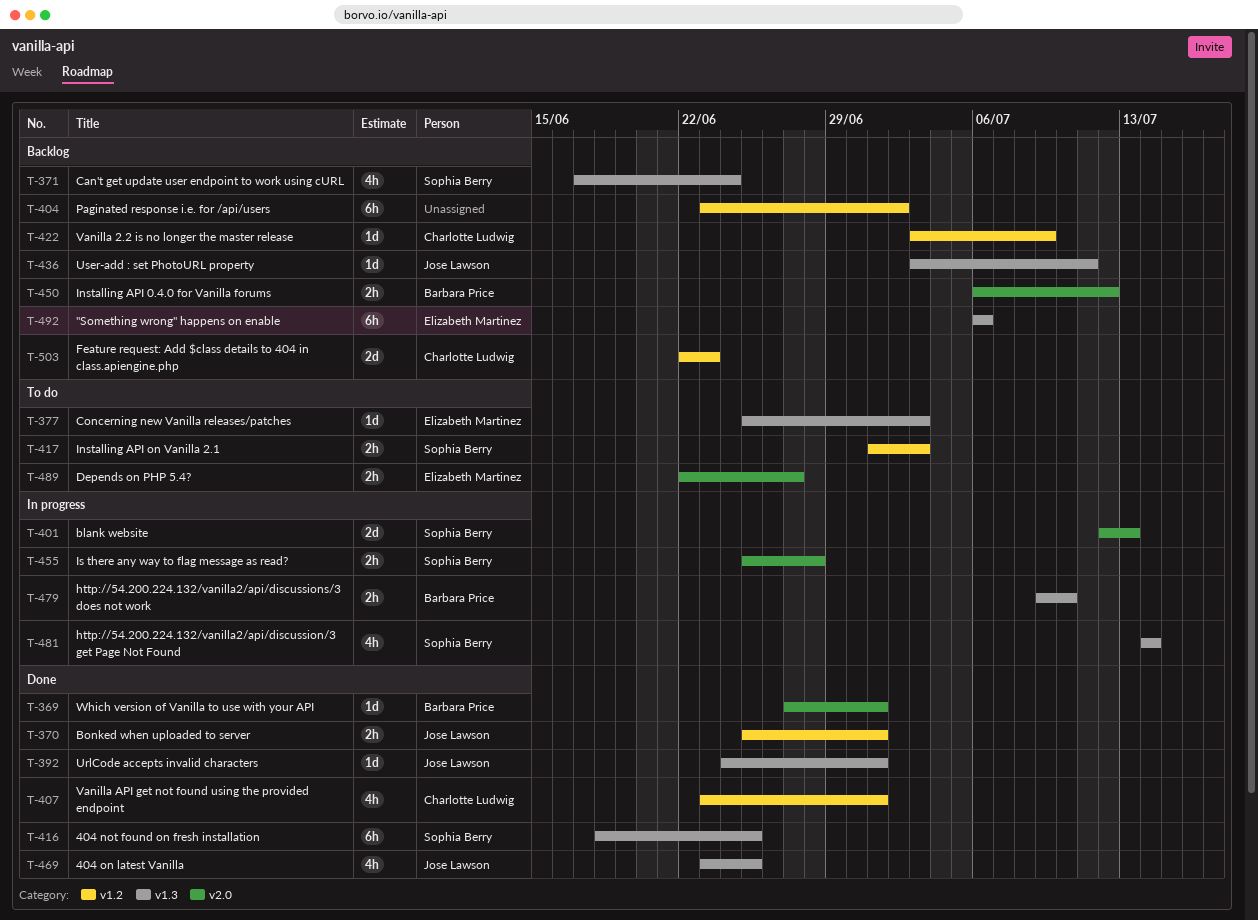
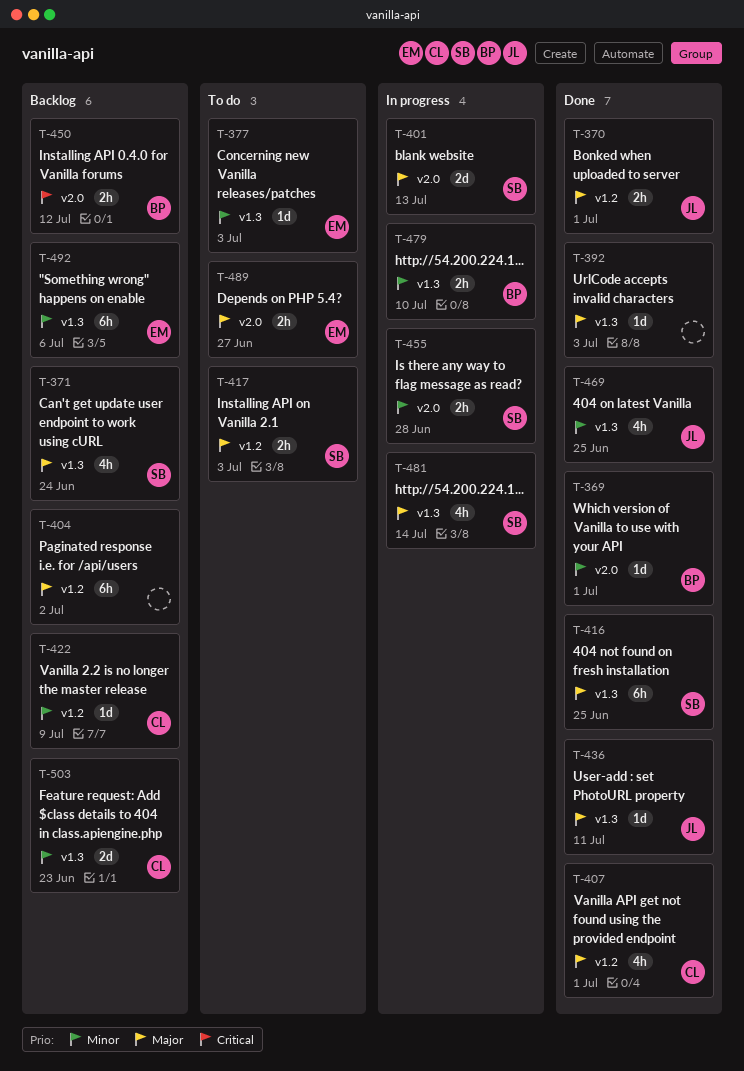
T-392, owner: Jose Lawson -> none
T-392, due: Jul 1 -> Jul 3
T-436, status: Backlog -> Done
T-503, label: v1.2 -> v1.3

